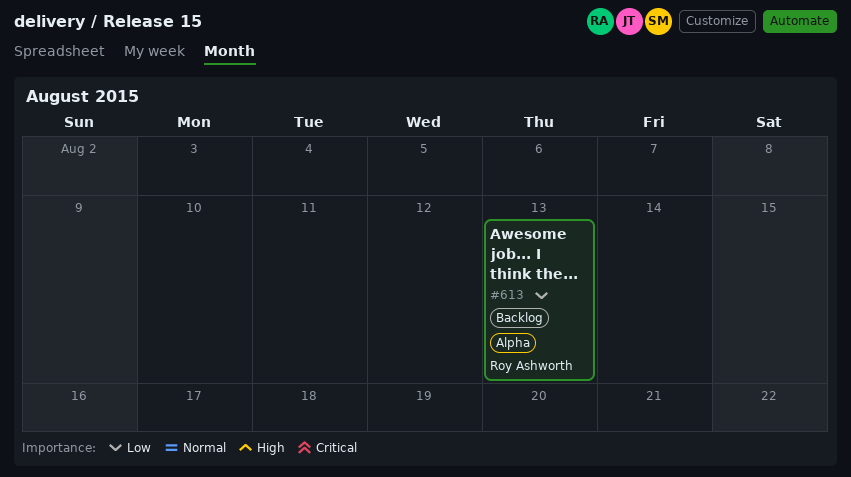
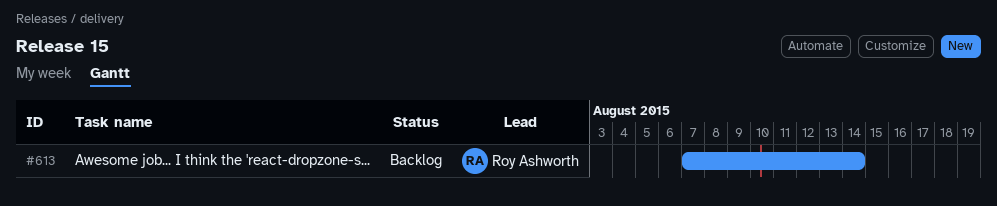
#613, due: Aug 13 -> Aug 14

